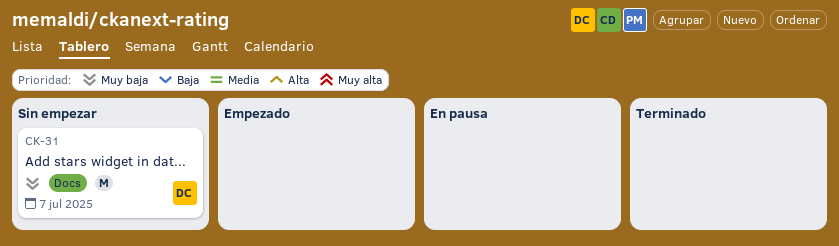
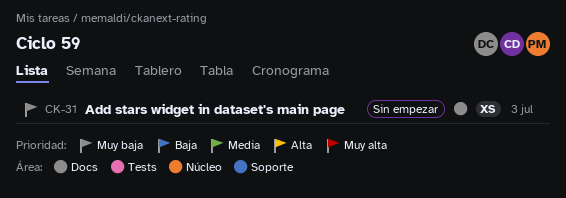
CK-31, estimate: M -> XS
CK-31, due: Jul 7 -> Jul 3

